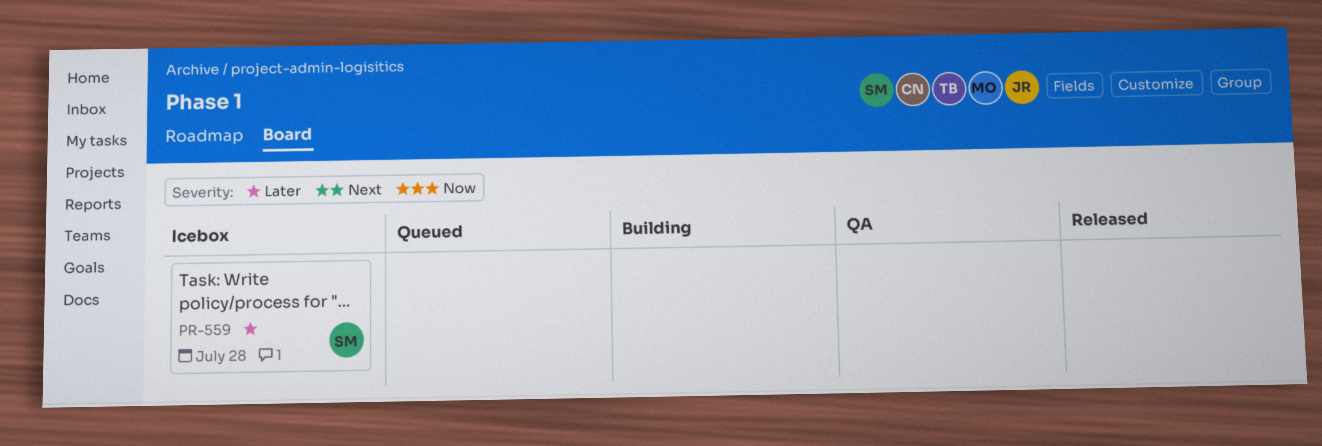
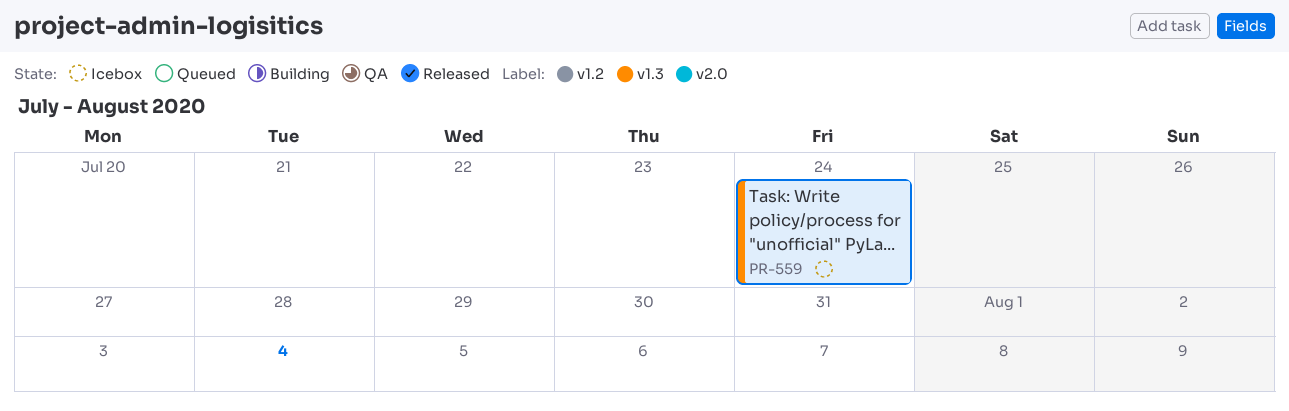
PR-559, due: Jul 28 -> Jul 24

